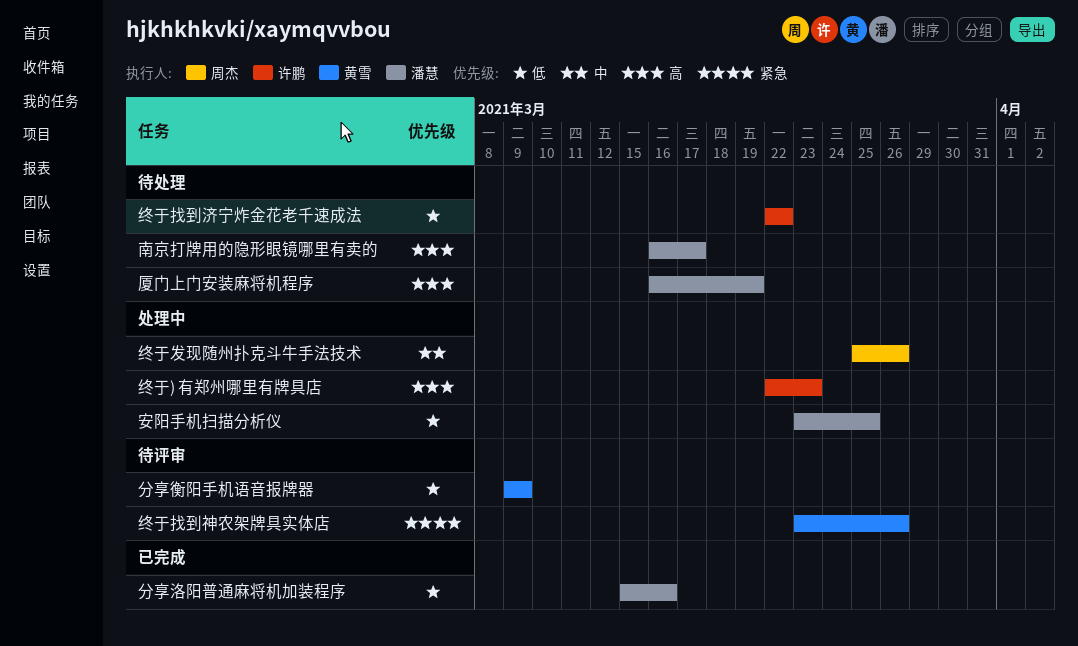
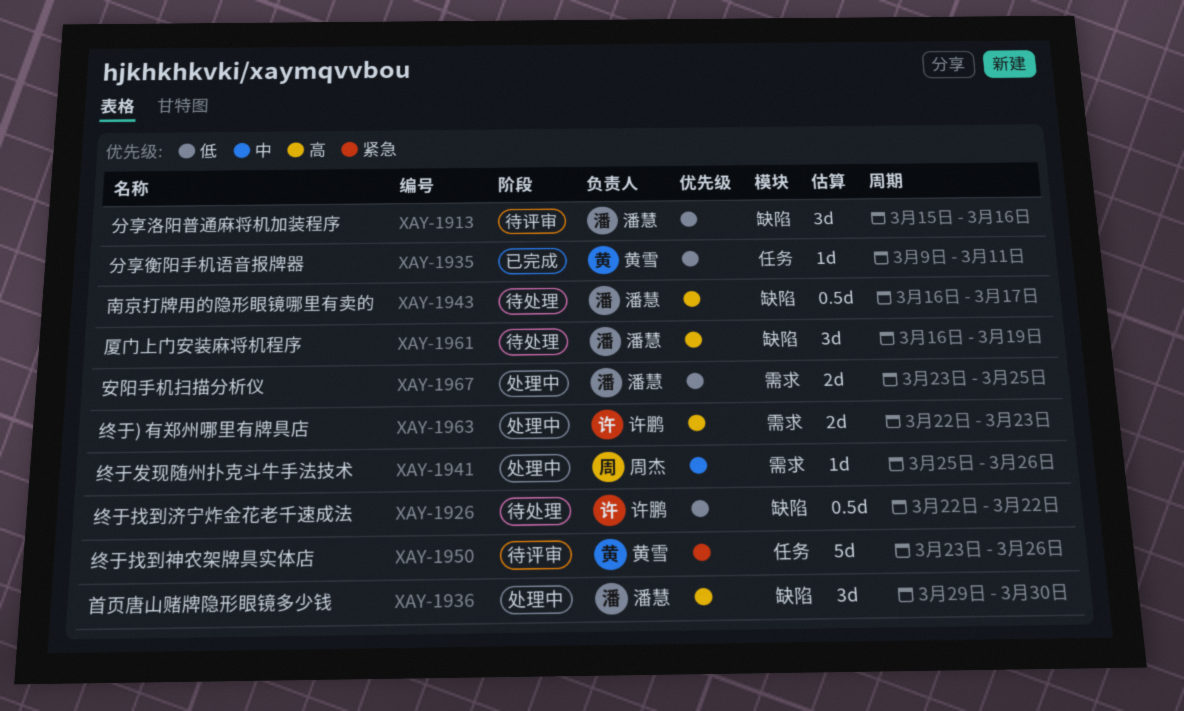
分享洛阳普通麻将机加装程序, status: 已完成 -> 待评审
分享衡阳手机语音报牌器, status: 待评审 -> 已完成
分享衡阳手机语音报牌器, due: Mar 9 -> Mar 11
首页唐山赌牌隐形眼镜多少钱: none -> present

